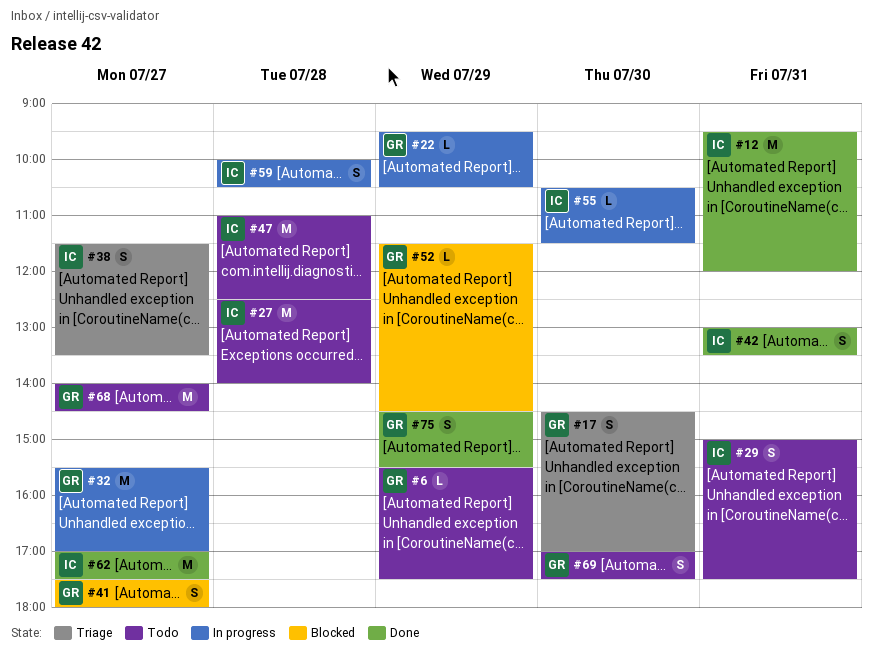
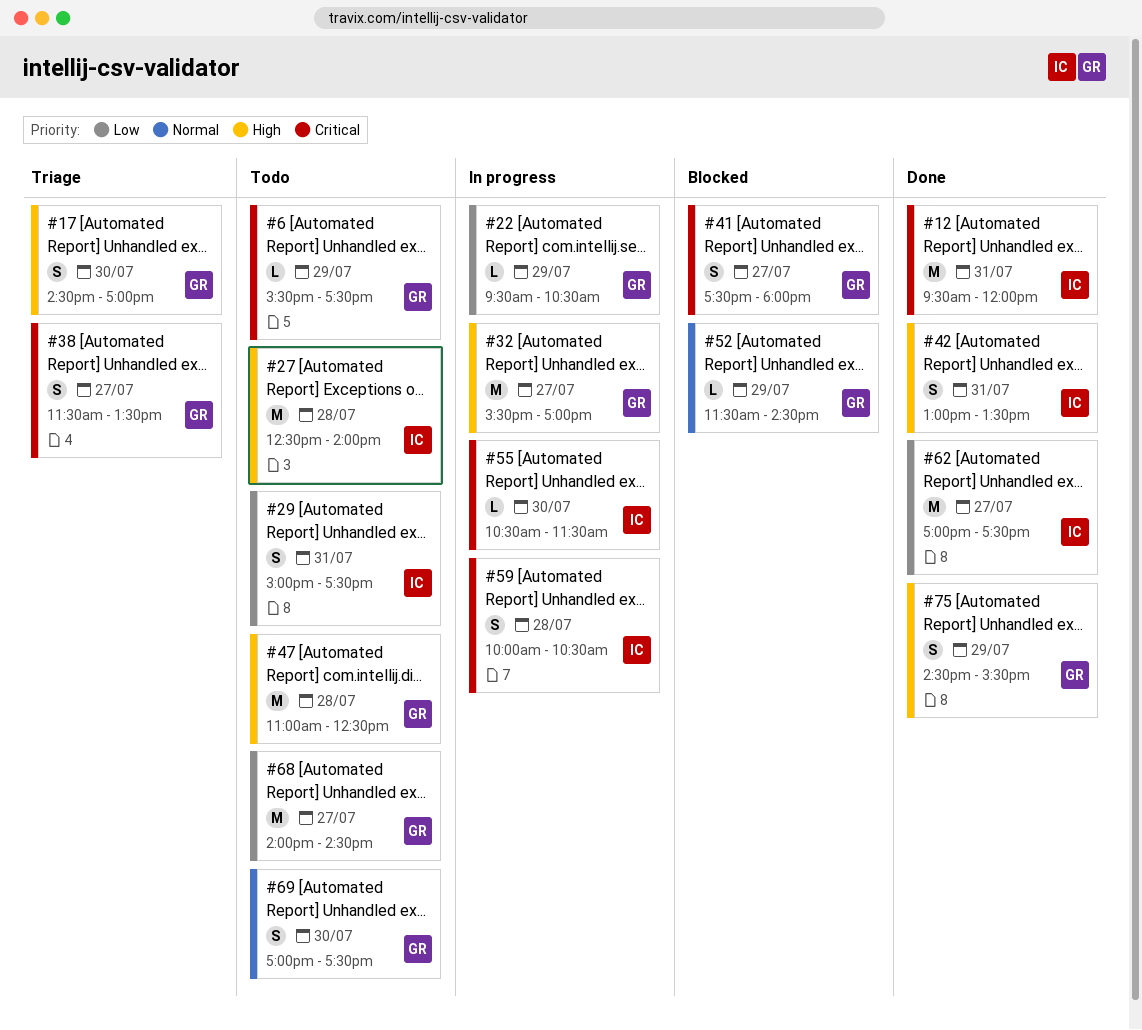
#38, owner: IC -> GR
#47, owner: IC -> GR

